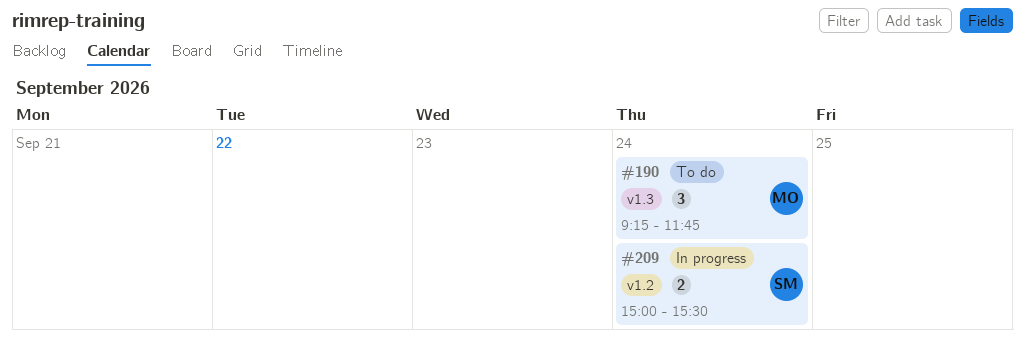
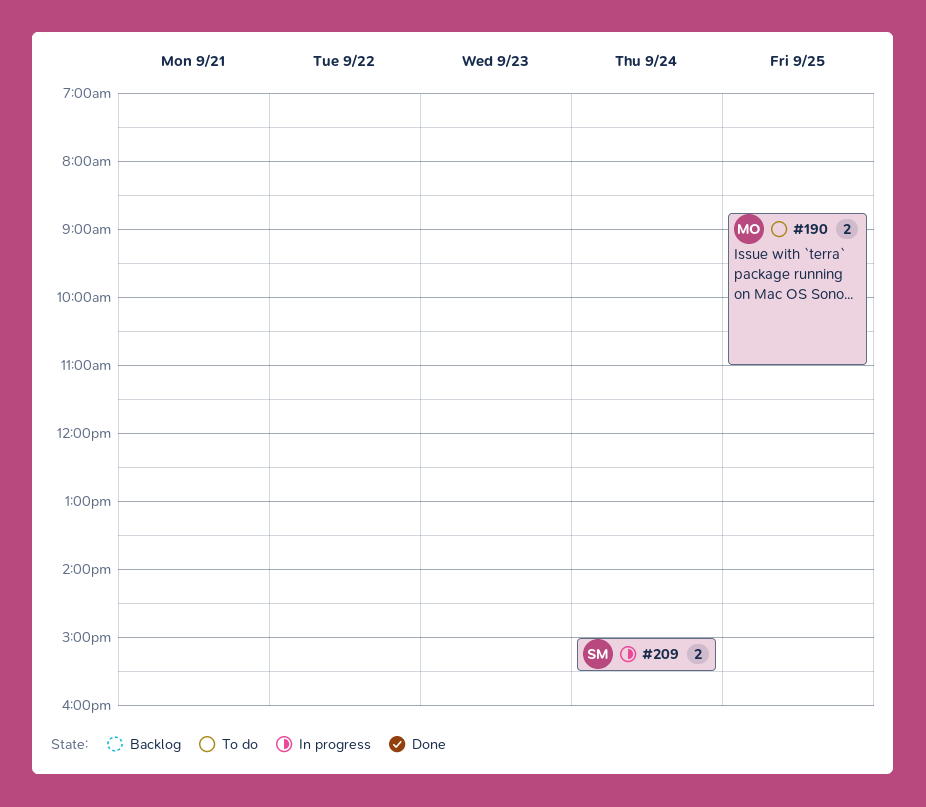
#190, estimate: 3 -> 2
#190, day: Sep 24 -> Sep 25
#190, begins: 09:15 -> 08:45
#190, ends: 11:45 -> 11:00

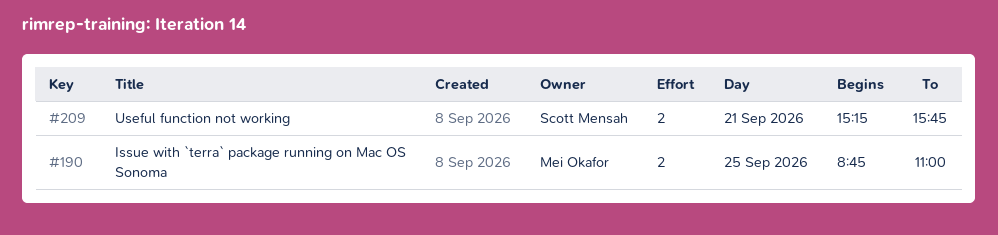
#209, day: Sep 24 -> Sep 21
#209, begins: 15:00 -> 15:15
#209, ends: 15:30 -> 15:45

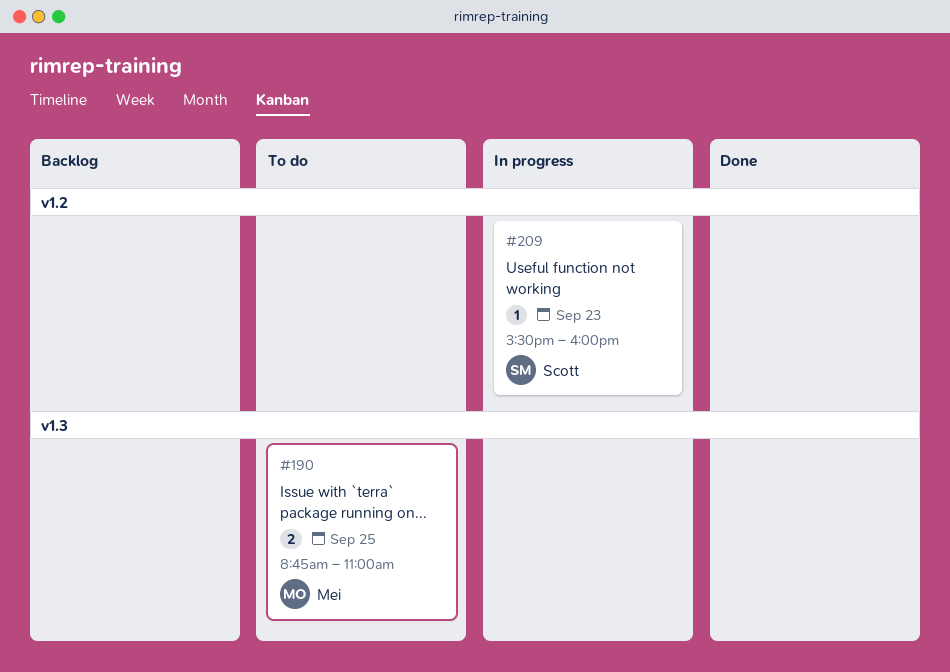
#209, estimate: 2 -> 1
#209, day: Sep 21 -> Sep 23
#209, begins: 15:15 -> 15:30
#209, ends: 15:45 -> 16:00

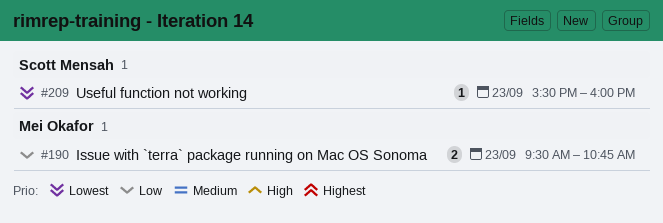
#190, day: Sep 25 -> Sep 23
#190, begins: 08:45 -> 09:30
#190, ends: 11:00 -> 10:45

